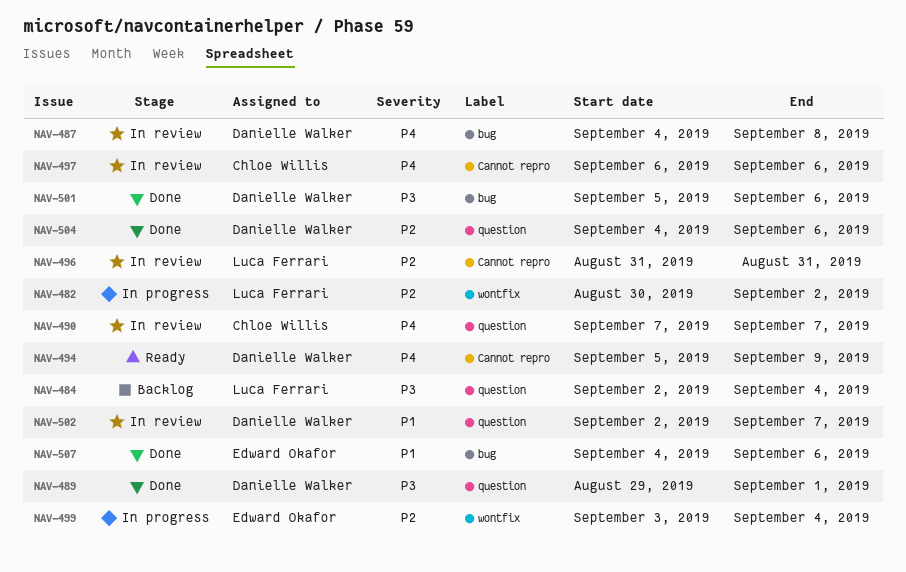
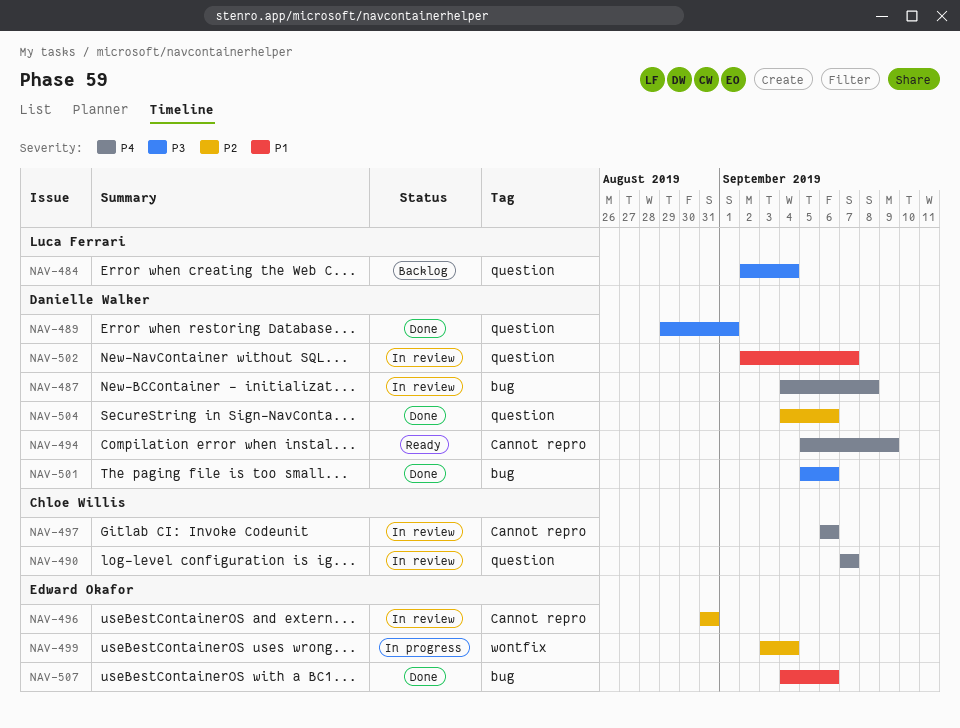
NAV-482: present -> none
NAV-496, owner: Luca Ferrari -> Edward Okafor

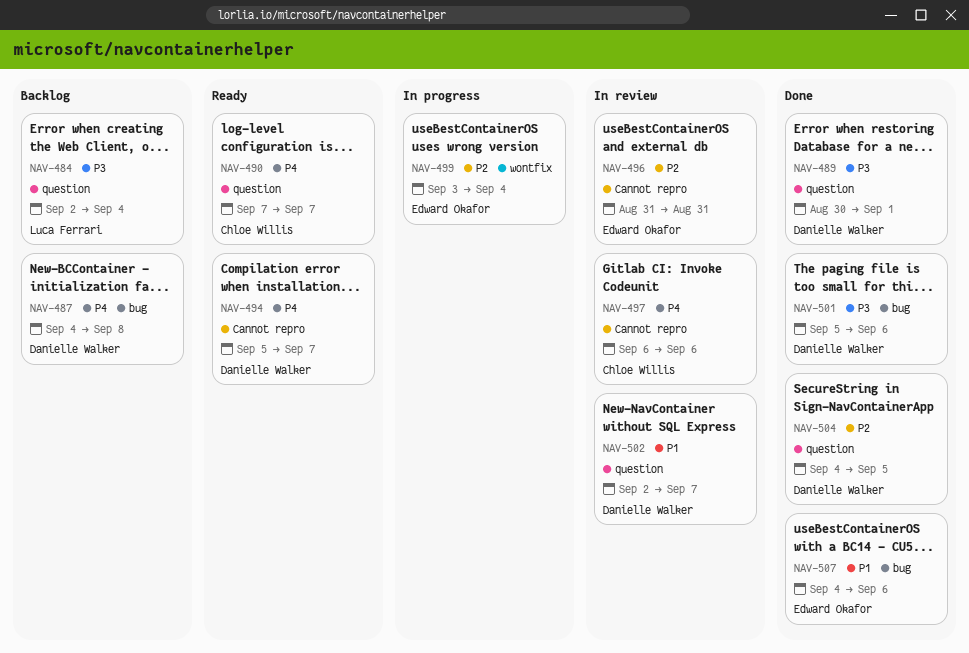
NAV-487, status: In review -> Backlog
NAV-489, start: Aug 29 -> Aug 30
NAV-490, status: In review -> Ready
NAV-494, due: Sep 9 -> Sep 7
NAV-504, due: Sep 6 -> Sep 5

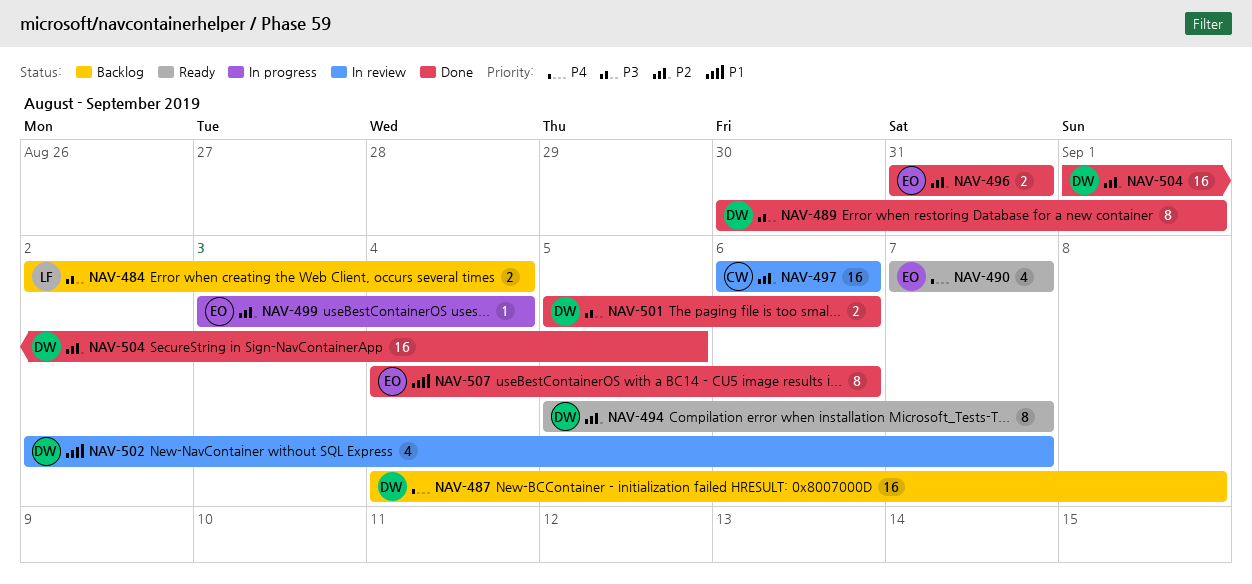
NAV-490, owner: Chloe Willis -> Edward Okafor
NAV-494, priority: P4 -> P2
NAV-496, status: In review -> Done
NAV-497, priority: P4 -> P2
NAV-504, start: Sep 4 -> Sep 1

